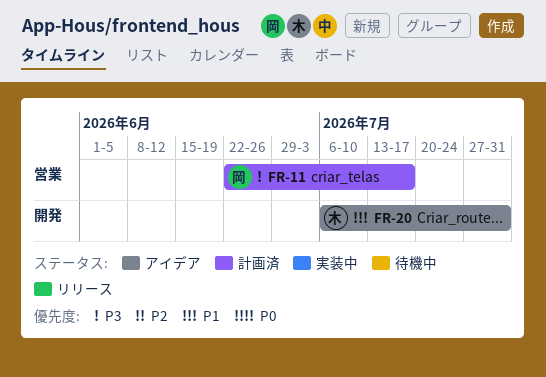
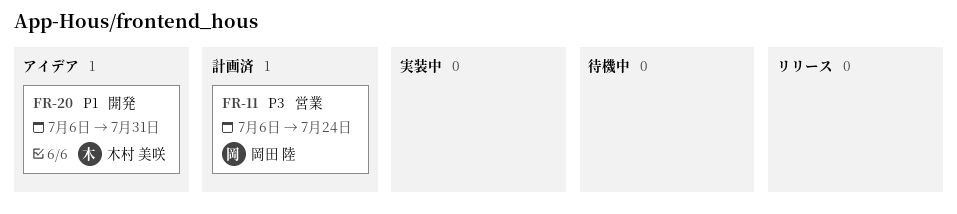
FR-11, start: Jun 22 -> Jul 6
FR-11, due: Jul 17 -> Jul 24

